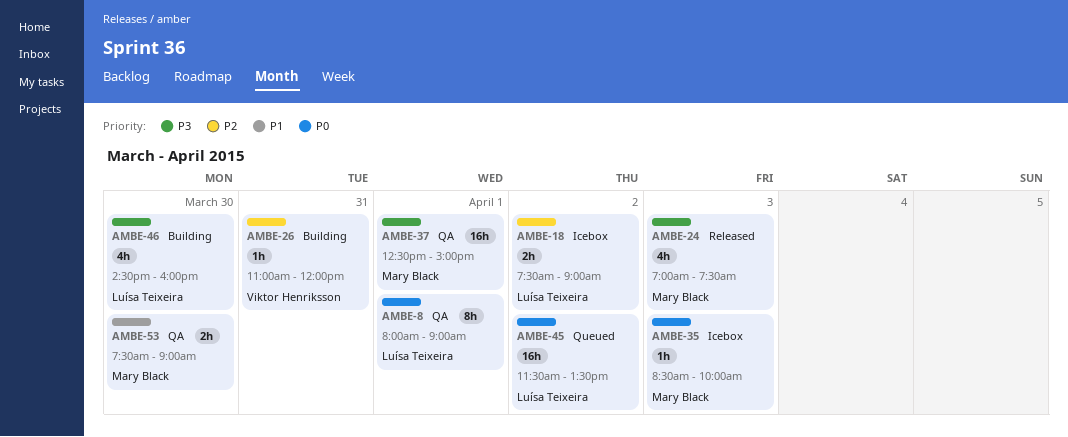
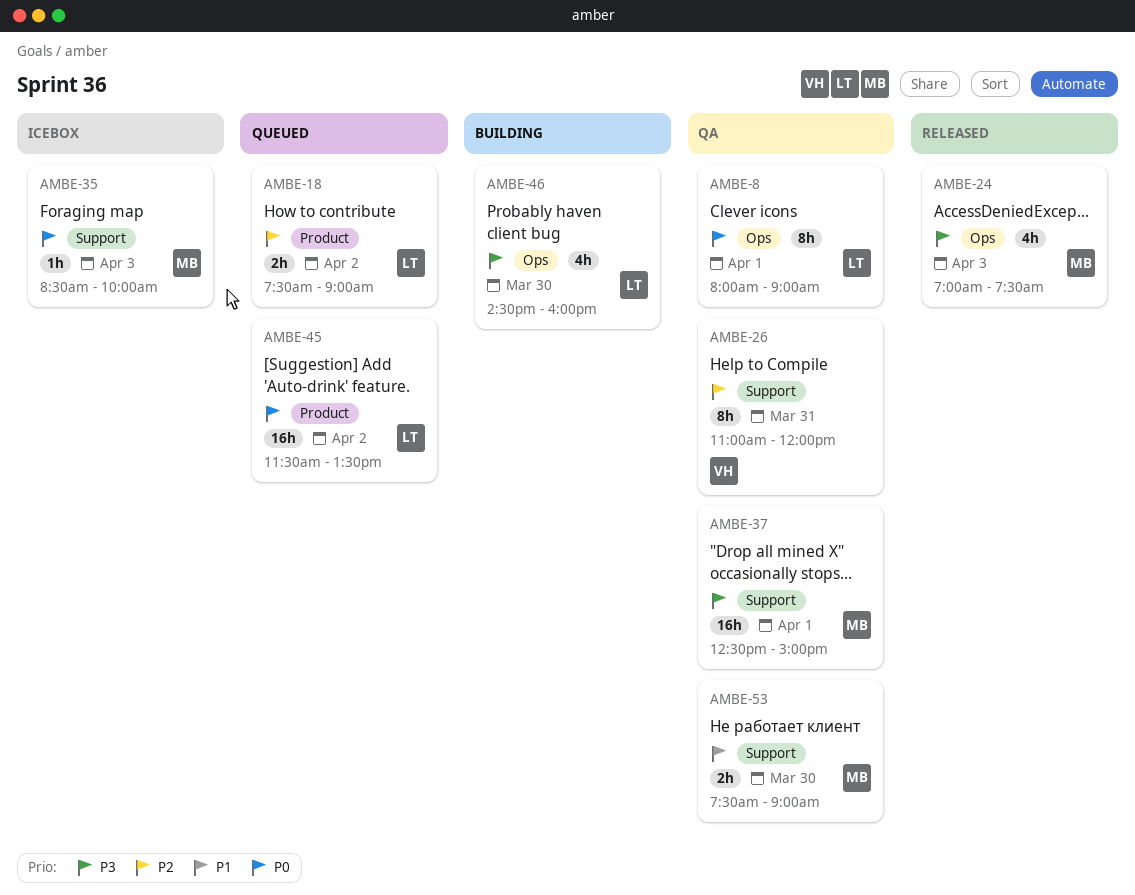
AMBE-18, status: Icebox -> Queued
AMBE-26, status: Building -> QA
AMBE-26, estimate: 1h -> 8h

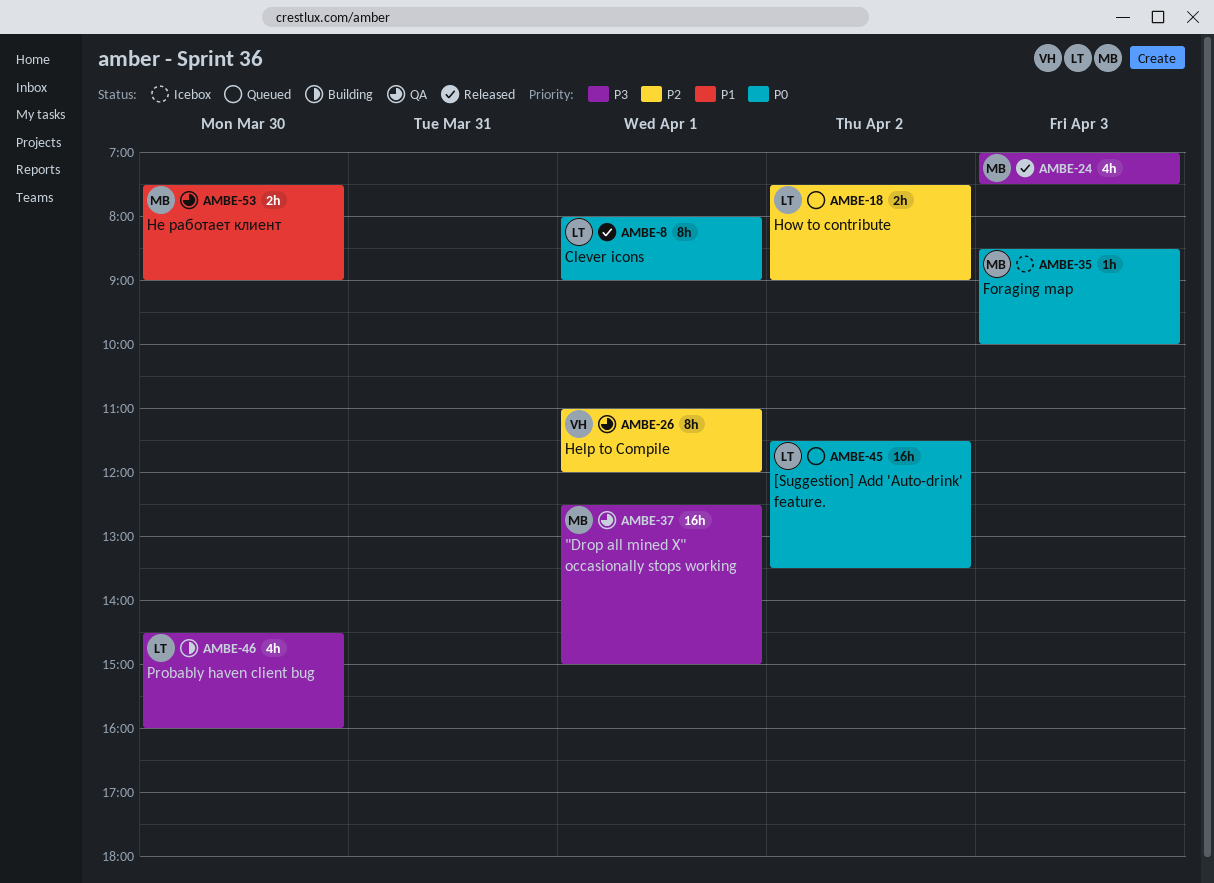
AMBE-8, status: QA -> Released
AMBE-26, day: Mar 31 -> Apr 1

